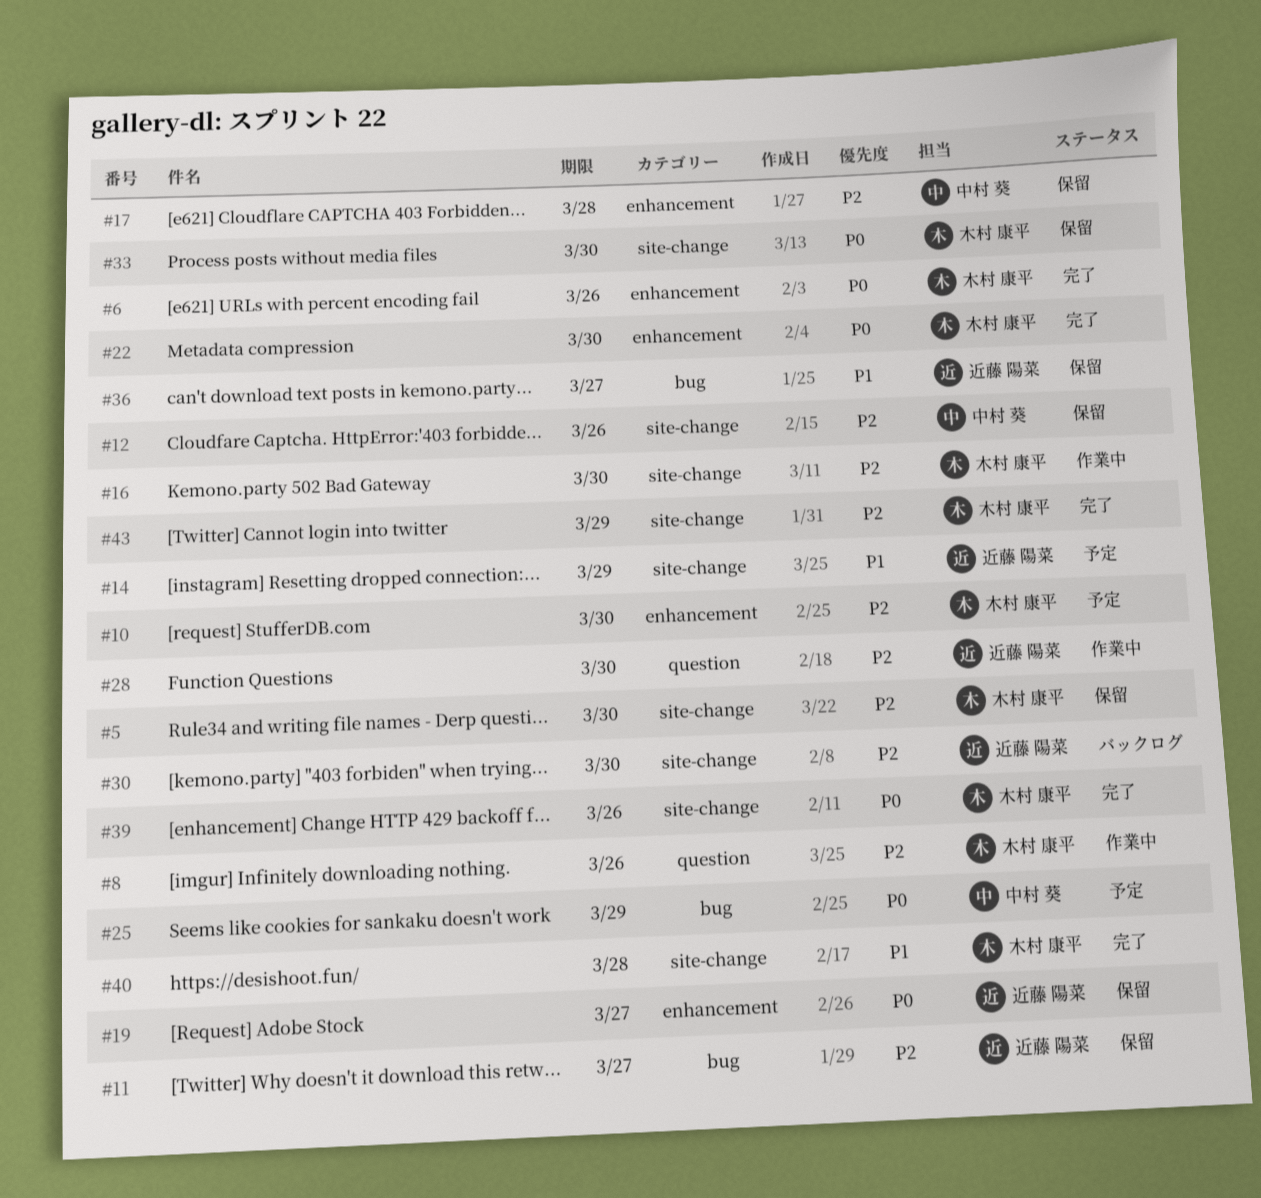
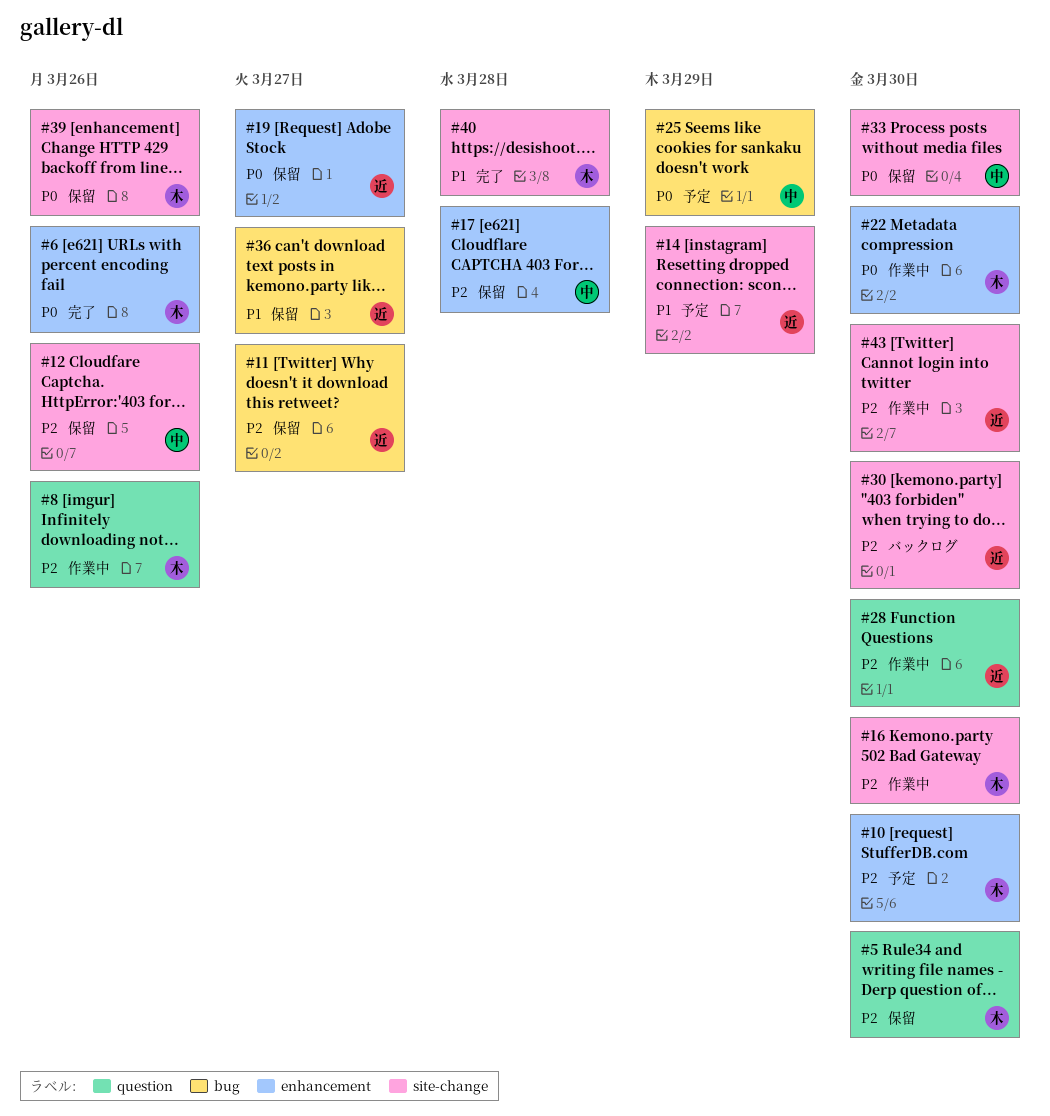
#5, label: site-change -> question
#22, status: 完了 -> 作業中
#33, owner: 木村 康平 -> 中村 葵
#39, status: 完了 -> 保留
#43, status: 完了 -> 作業中
#43, owner: 木村 康平 -> 近藤 陽菜
#43, due: Mar 29 -> Mar 30

